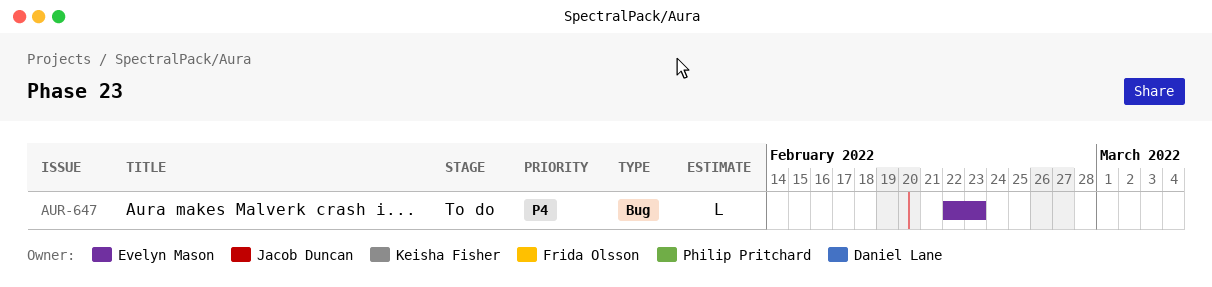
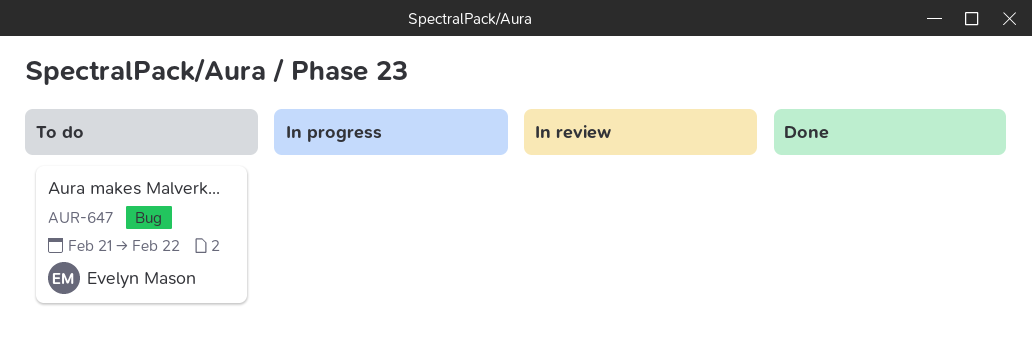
AUR-647, start: Feb 22 -> Feb 21
AUR-647, due: Feb 23 -> Feb 22

